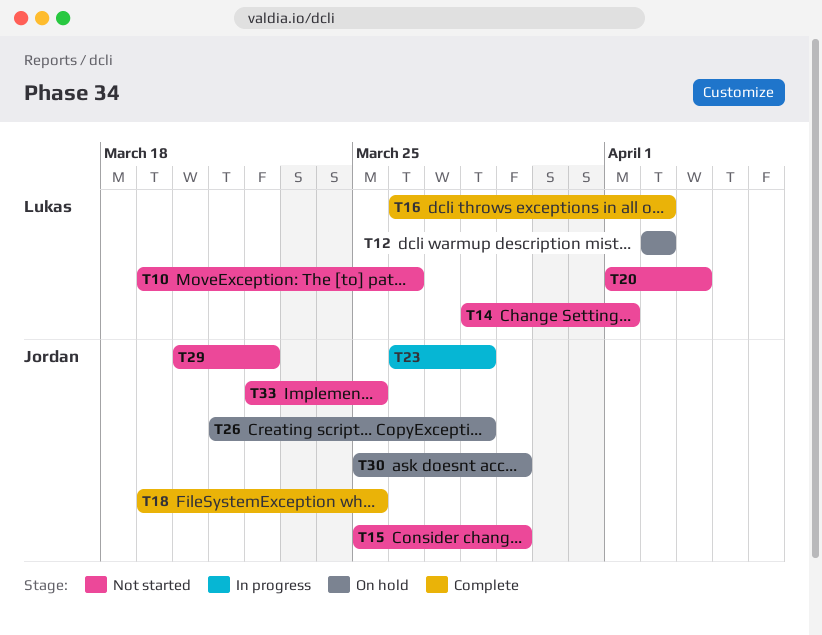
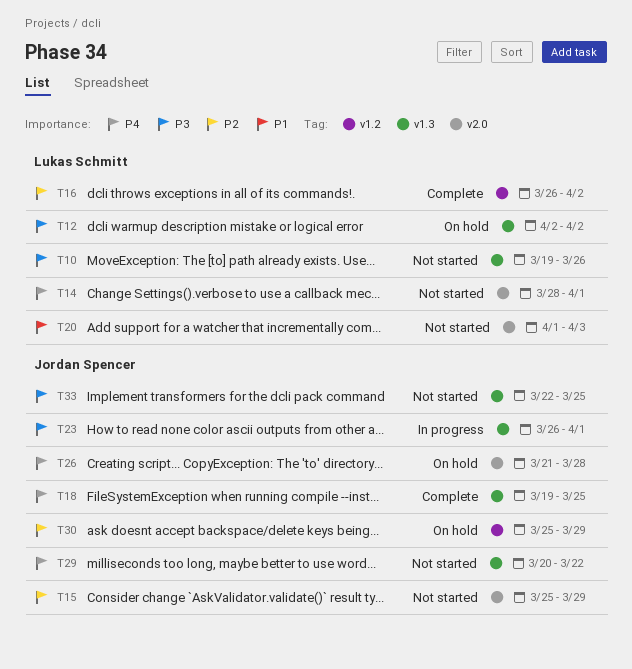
T23, due: Mar 28 -> Apr 1

